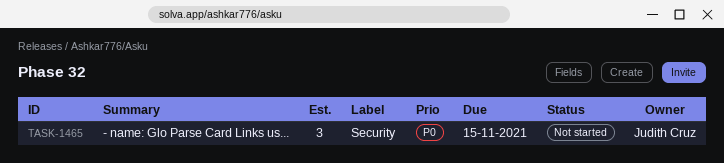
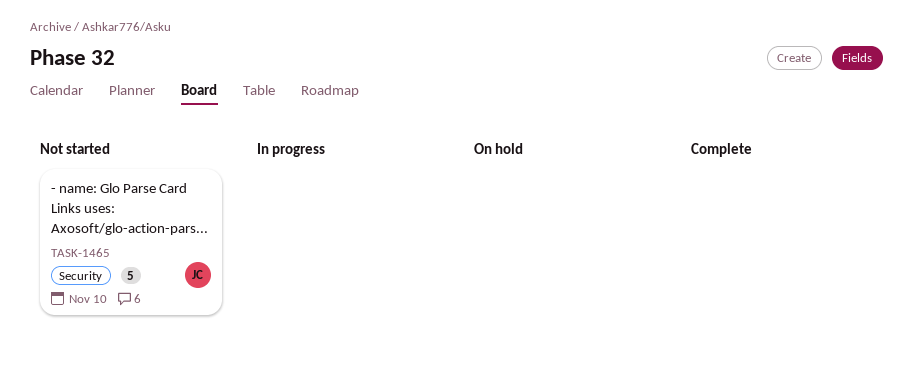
TASK-1465, estimate: 3 -> 5
TASK-1465, due: Nov 15 -> Nov 10

